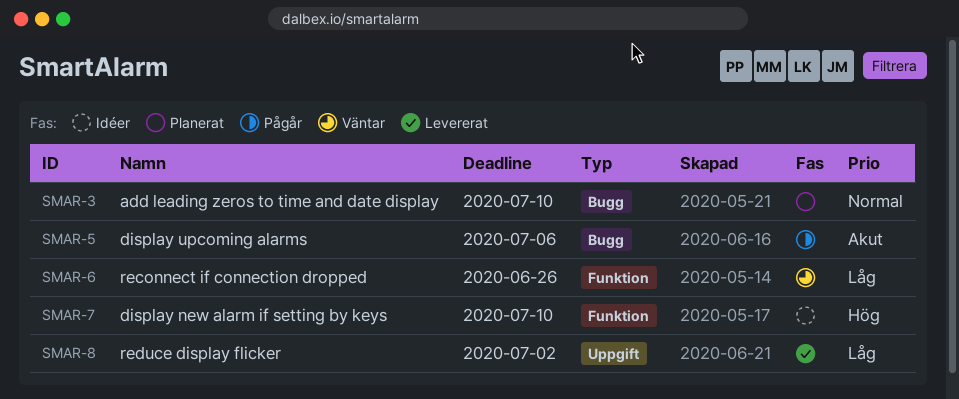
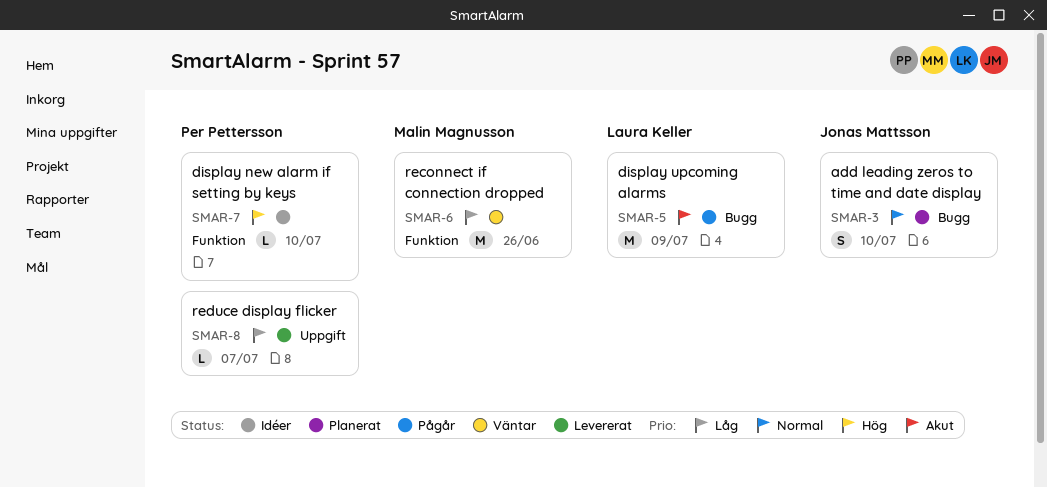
SMAR-5, due: Jul 6 -> Jul 9
SMAR-8, due: Jul 2 -> Jul 7

